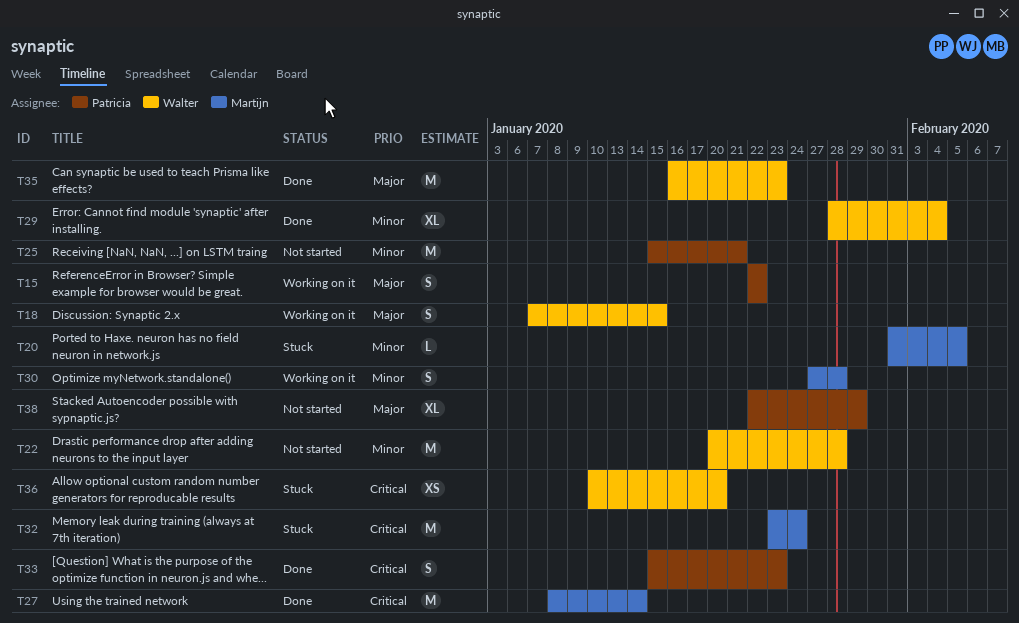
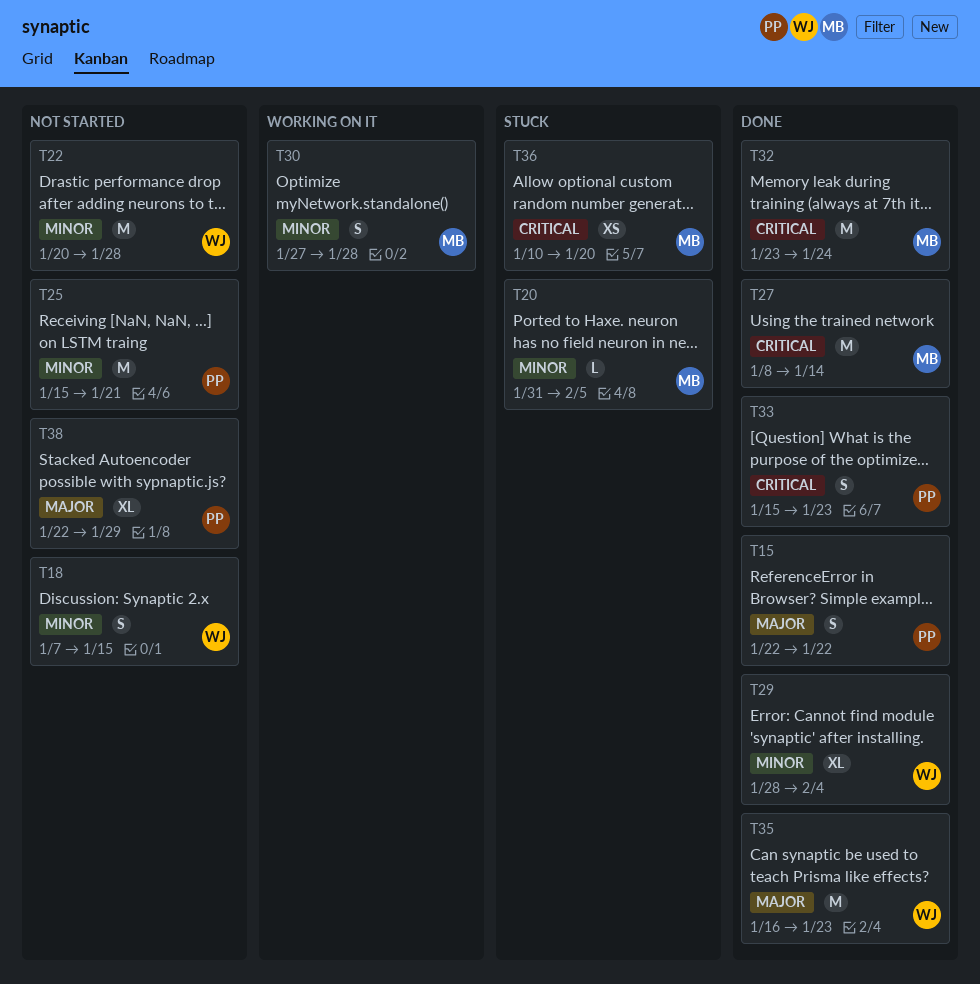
T15, status: Working on it -> Done
T18, status: Working on it -> Not started
T18, priority: Major -> Minor
T32, status: Stuck -> Done
T36, owner: Walter -> Martijn

